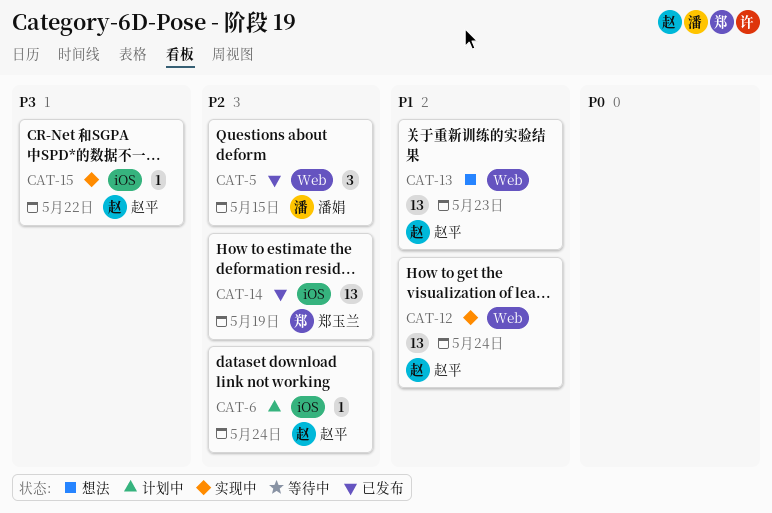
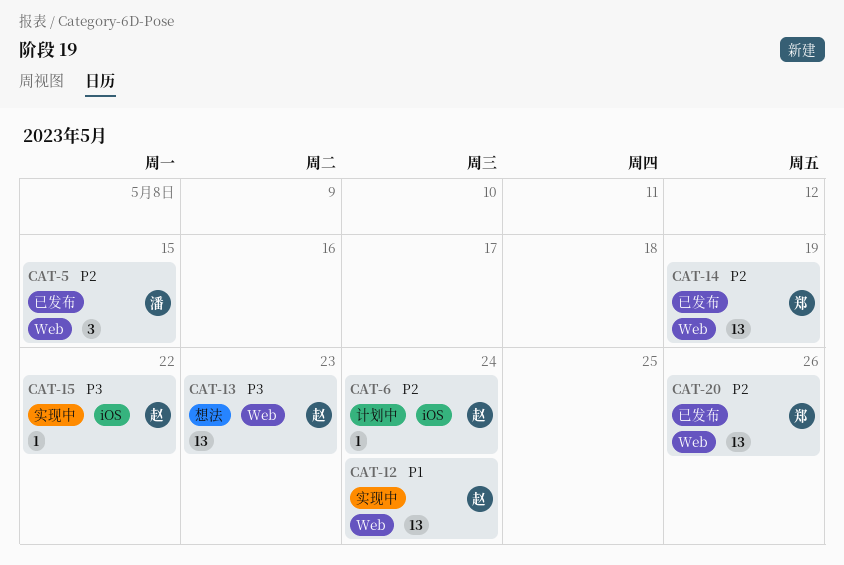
CAT-13, priority: P1 -> P3
CAT-14, label: iOS -> Web
CAT-20: none -> present

